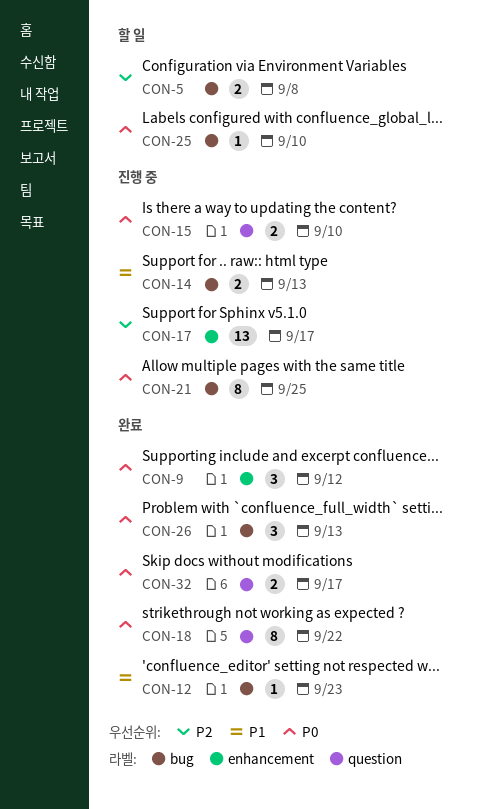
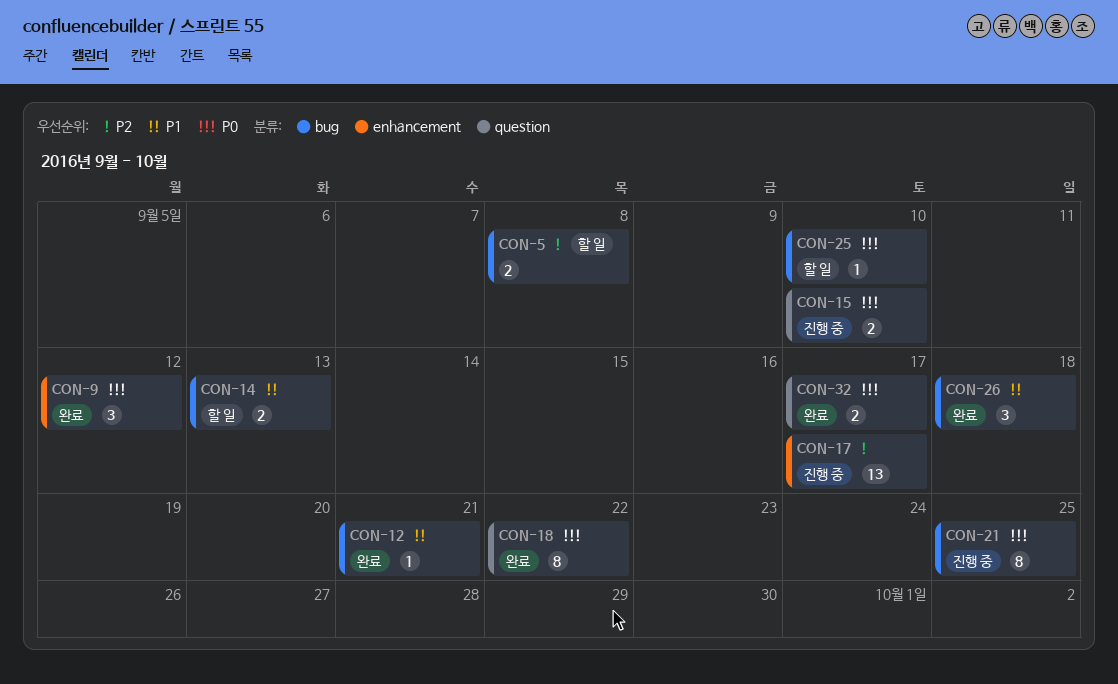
CON-12, due: Sep 23 -> Sep 21
CON-14, status: 진행 중 -> 할 일
CON-26, priority: P0 -> P1
CON-26, due: Sep 13 -> Sep 18

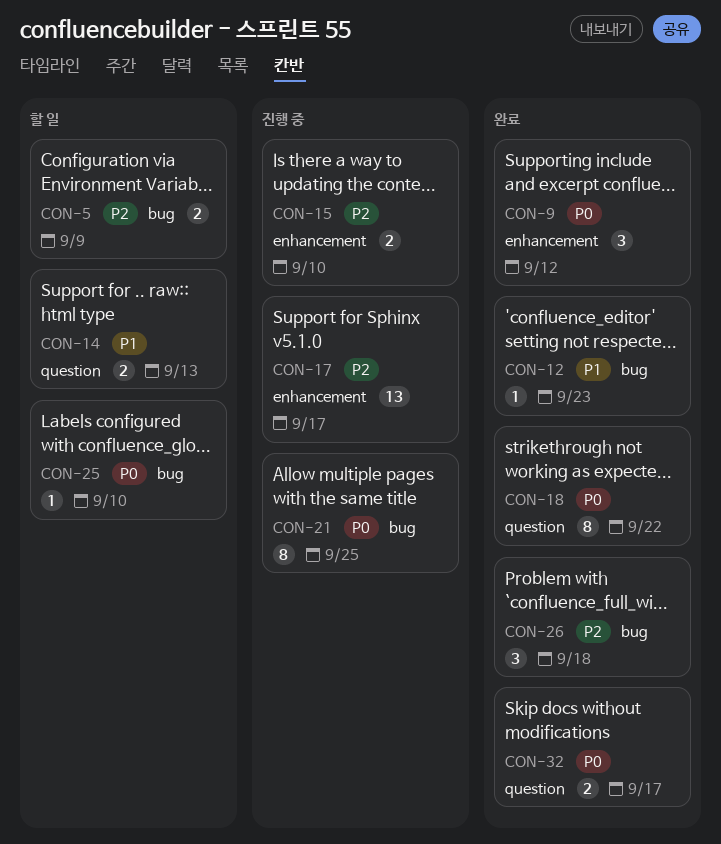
CON-5, due: Sep 8 -> Sep 9
CON-12, due: Sep 21 -> Sep 23
CON-14, label: bug -> question
CON-15, priority: P0 -> P2
CON-15, label: question -> enhancement
CON-26, priority: P1 -> P2

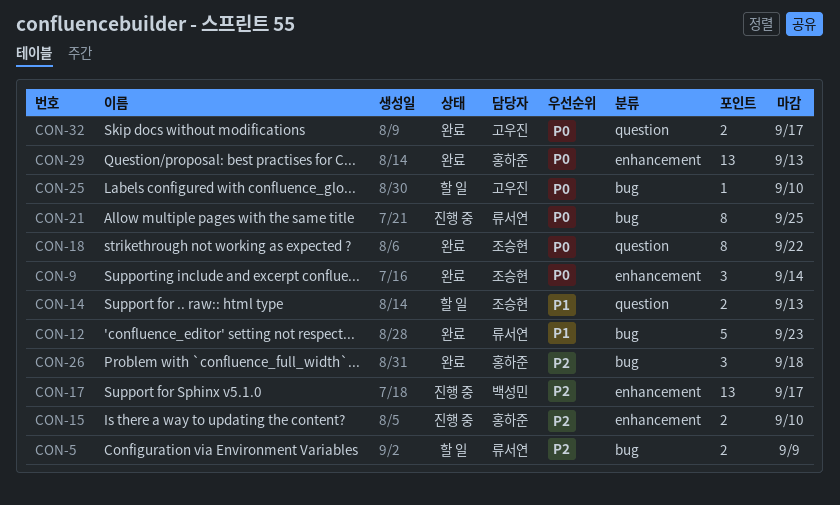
CON-9, due: Sep 12 -> Sep 14
CON-12, estimate: 1 -> 5
CON-29: none -> present

